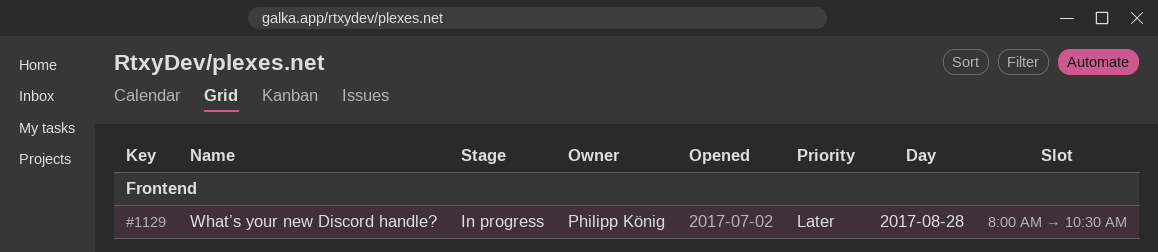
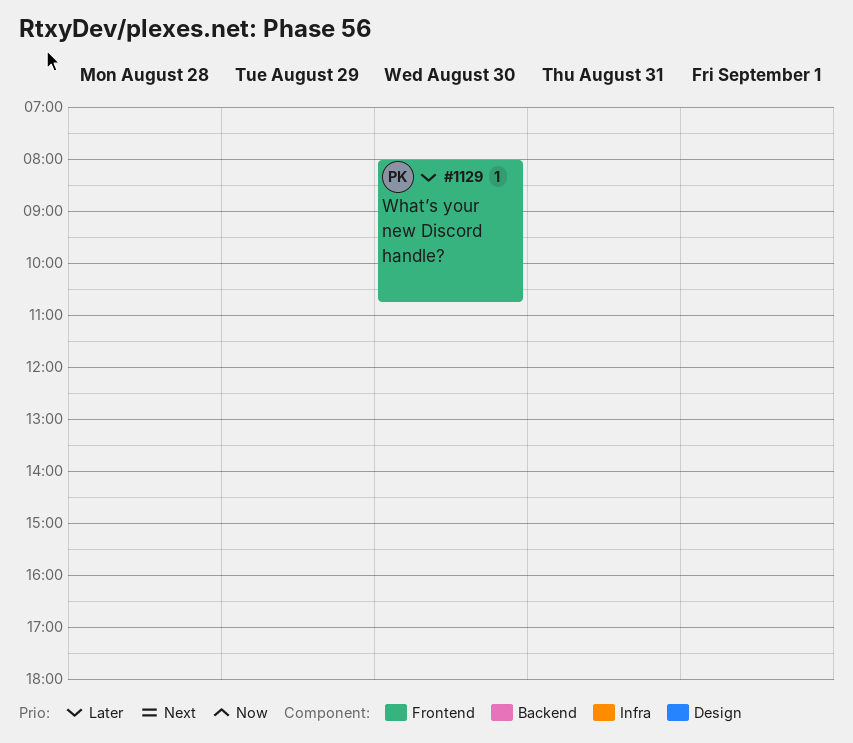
#1129, day: Aug 28 -> Aug 30
#1129, ends: 10:30 -> 10:45

